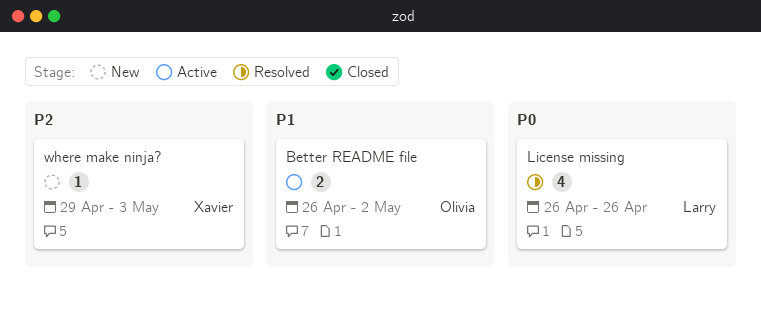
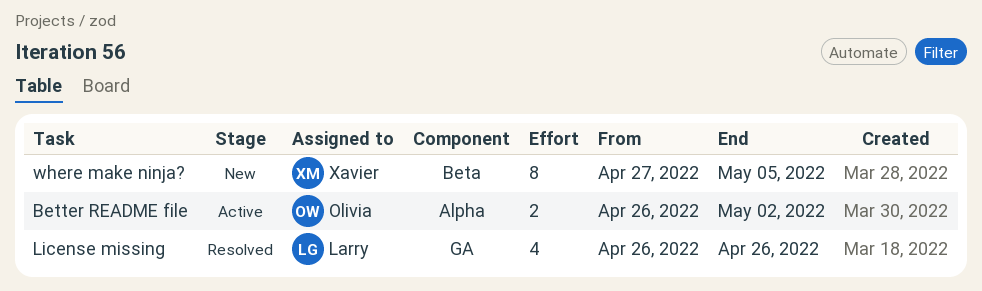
where make ninja?, estimate: 1 -> 8
where make ninja?, start: Apr 29 -> Apr 27
where make ninja?, due: May 3 -> May 5

